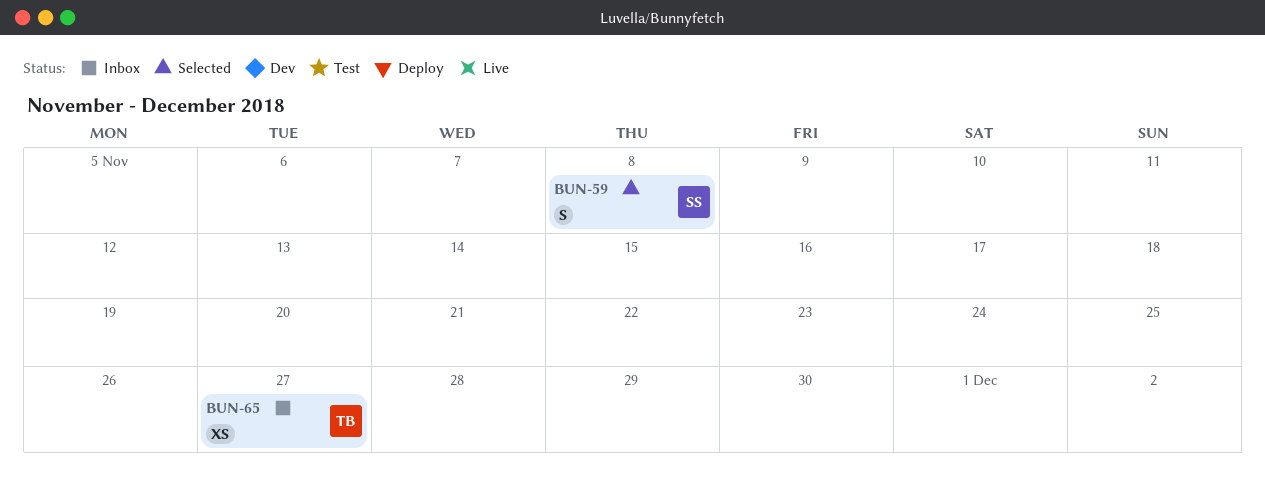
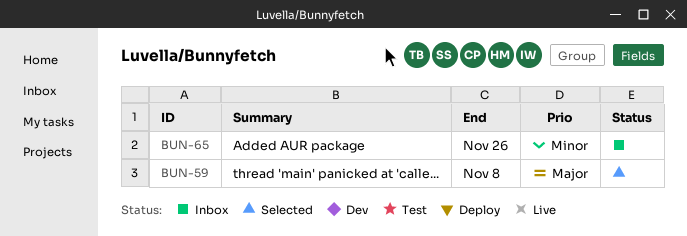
BUN-65, due: Nov 27 -> Nov 26

